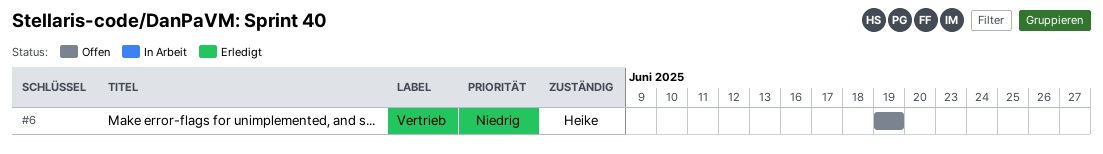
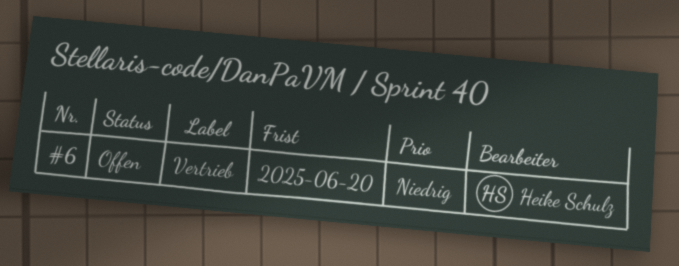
#6, due: Jun 19 -> Jun 20

